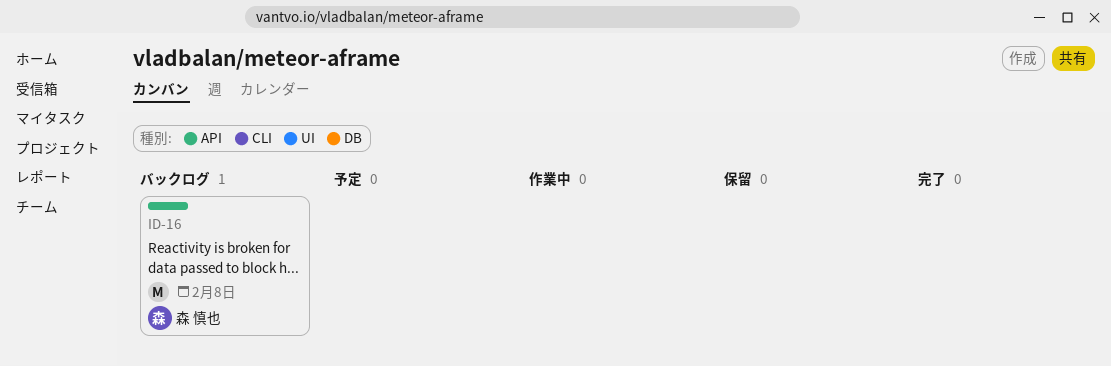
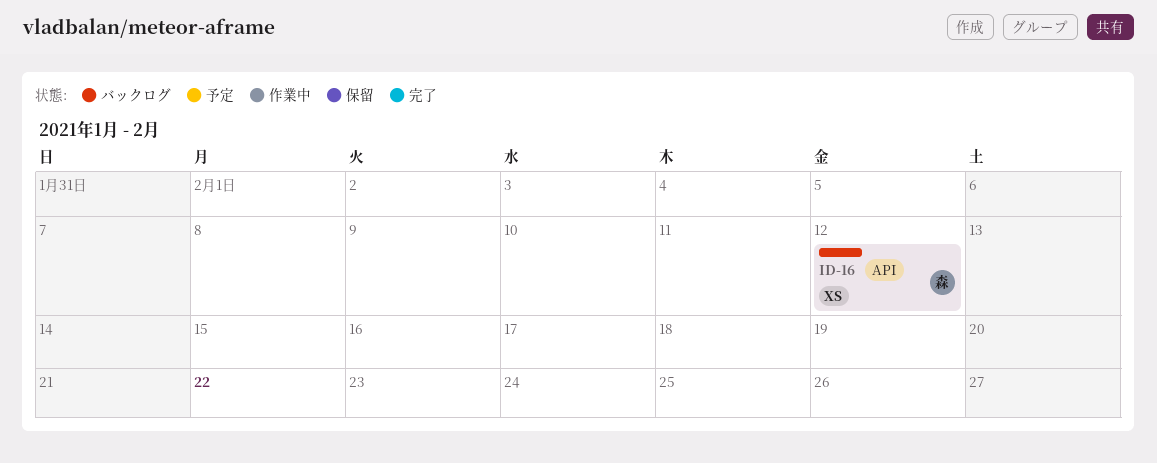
ID-16, estimate: M -> XS
ID-16, due: Feb 8 -> Feb 12

